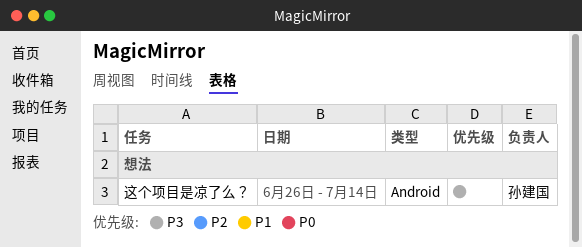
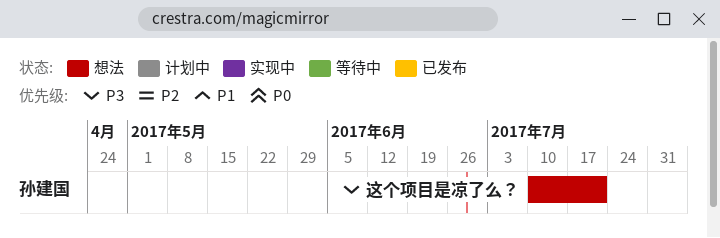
这个项目是凉了么？, start: Jun 26 -> Jul 10
这个项目是凉了么？, due: Jul 14 -> Jul 21

